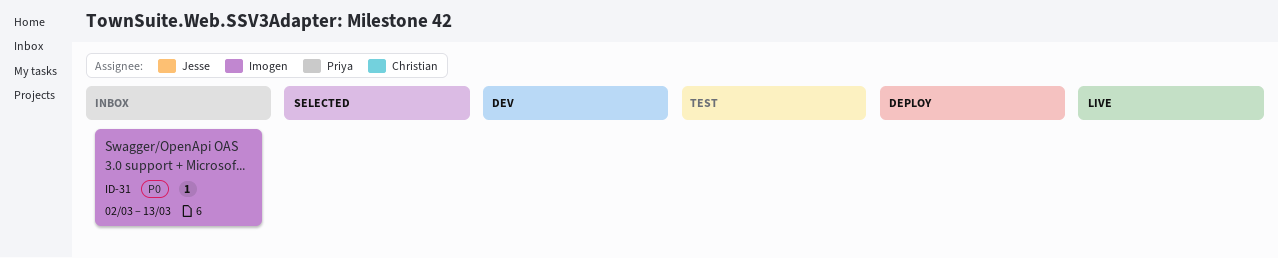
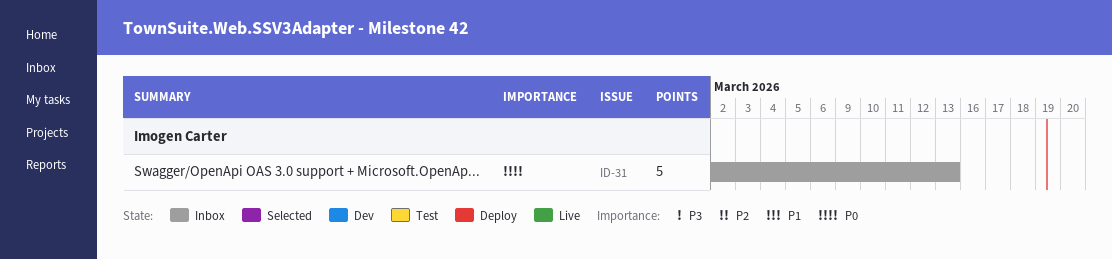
ID-31, estimate: 1 -> 5

